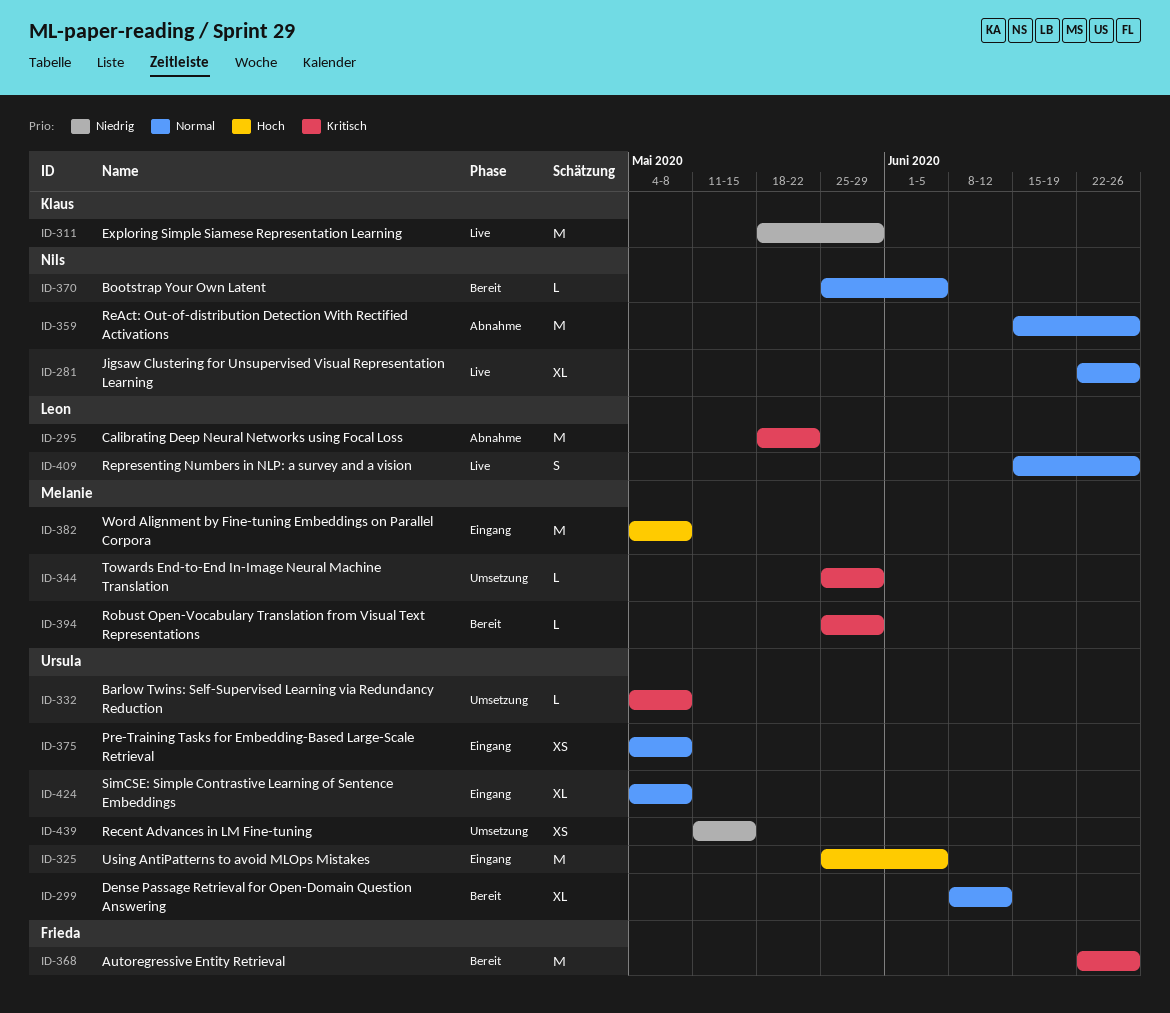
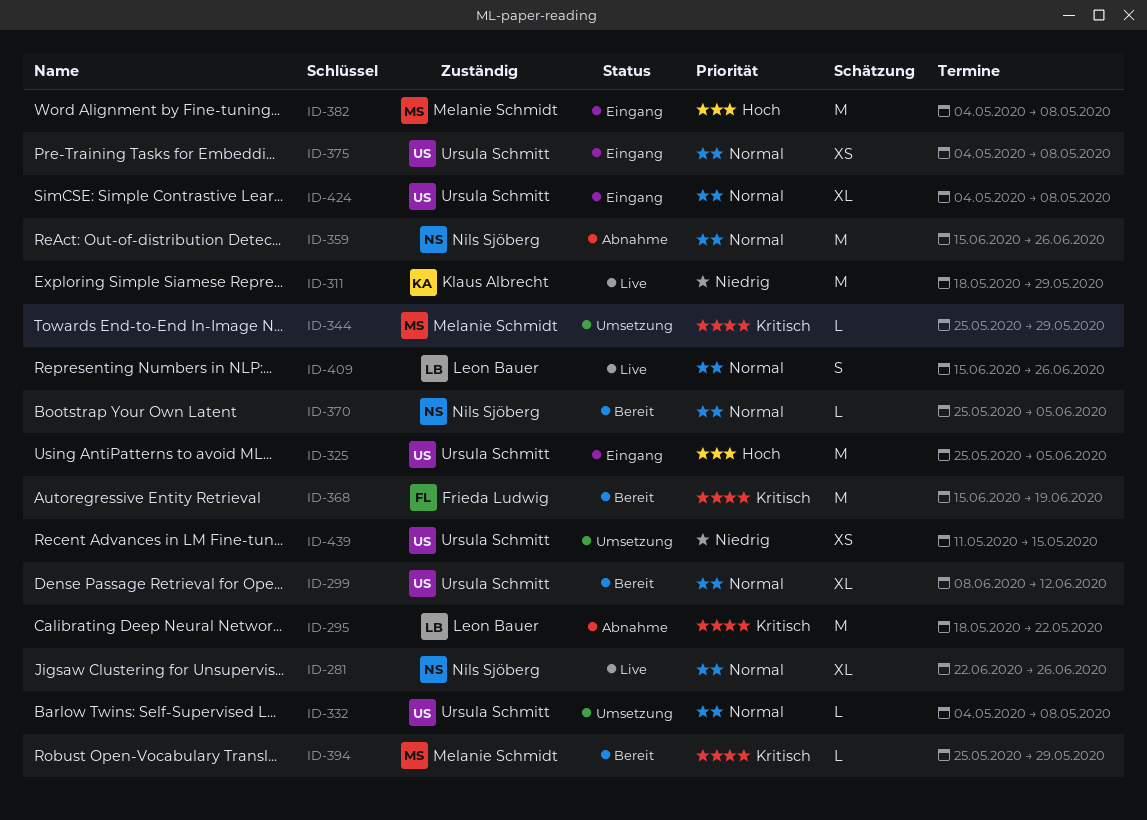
ID-332, priority: Kritisch -> Normal
ID-368, start: Jun 22 -> Jun 15
ID-368, due: Jun 26 -> Jun 19

